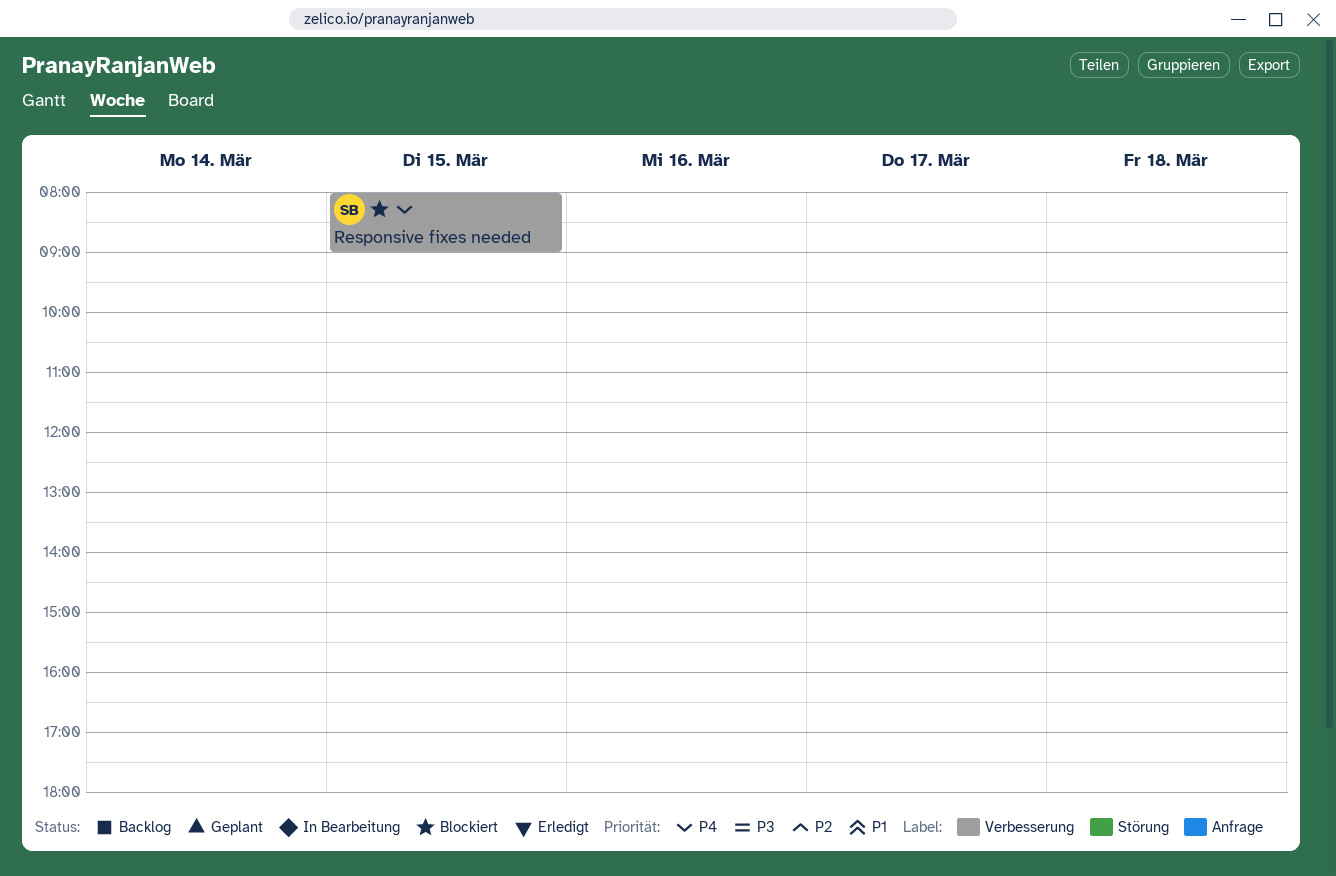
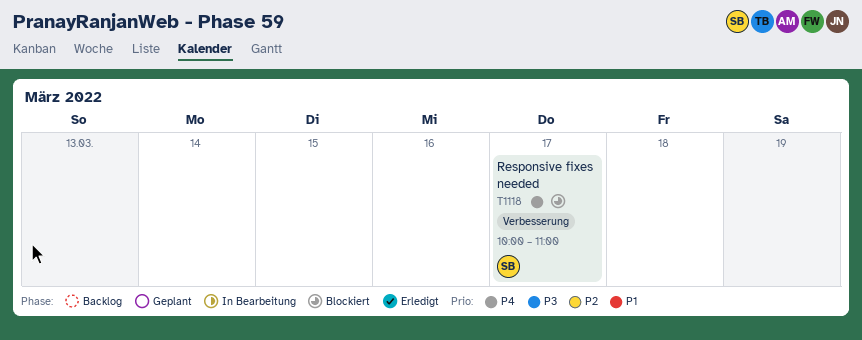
Responsive fixes needed, day: Mar 15 -> Mar 17
Responsive fixes needed, begins: 08:00 -> 10:00
Responsive fixes needed, ends: 09:00 -> 11:00

